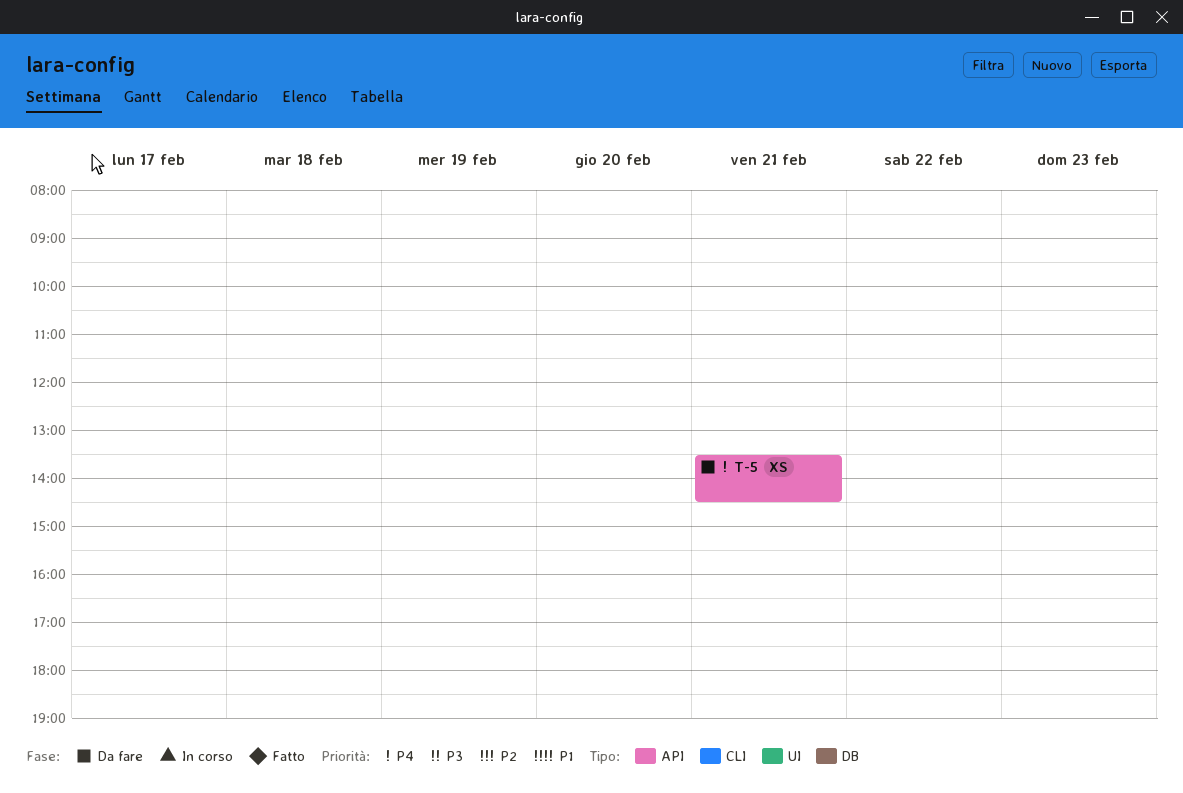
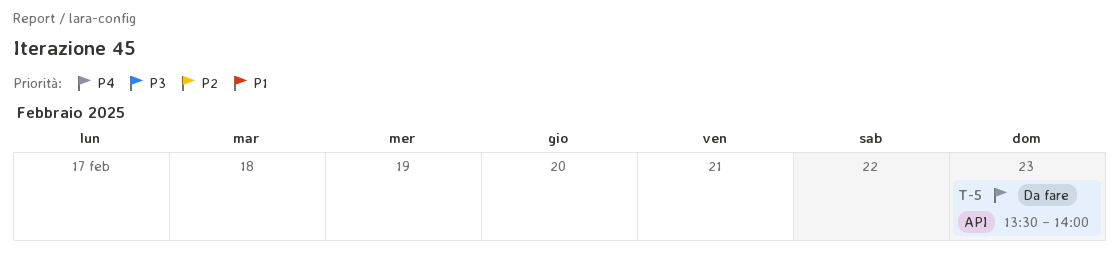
T-5, day: Feb 21 -> Feb 23
T-5, ends: 14:30 -> 14:00

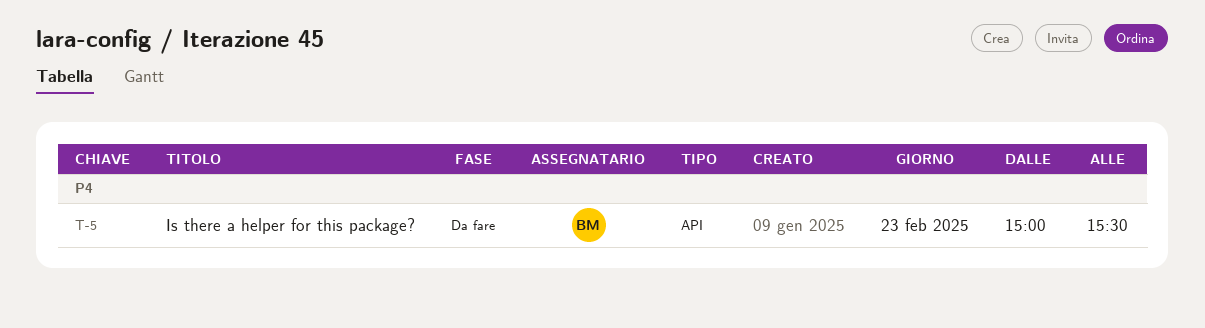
T-5, begins: 13:30 -> 15:00
T-5, ends: 14:00 -> 15:30

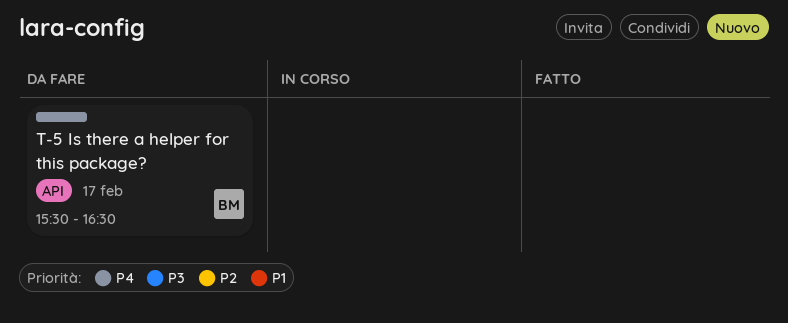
T-5, day: Feb 23 -> Feb 17
T-5, begins: 15:00 -> 15:30
T-5, ends: 15:30 -> 16:30

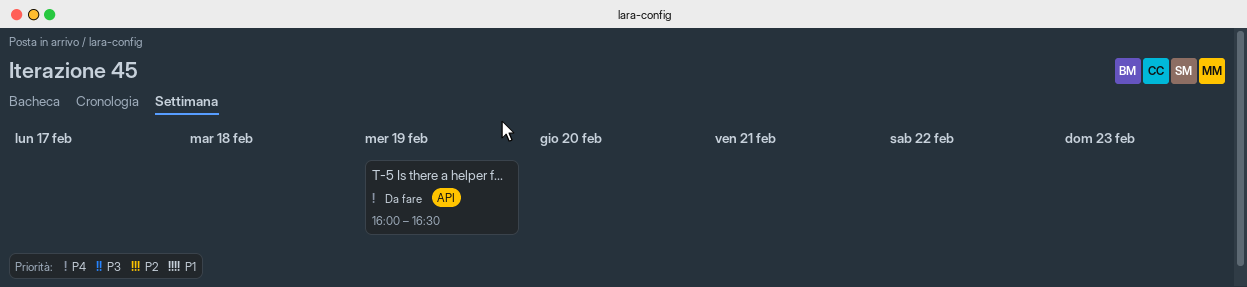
T-5, day: Feb 17 -> Feb 19
T-5, begins: 15:30 -> 16:00

